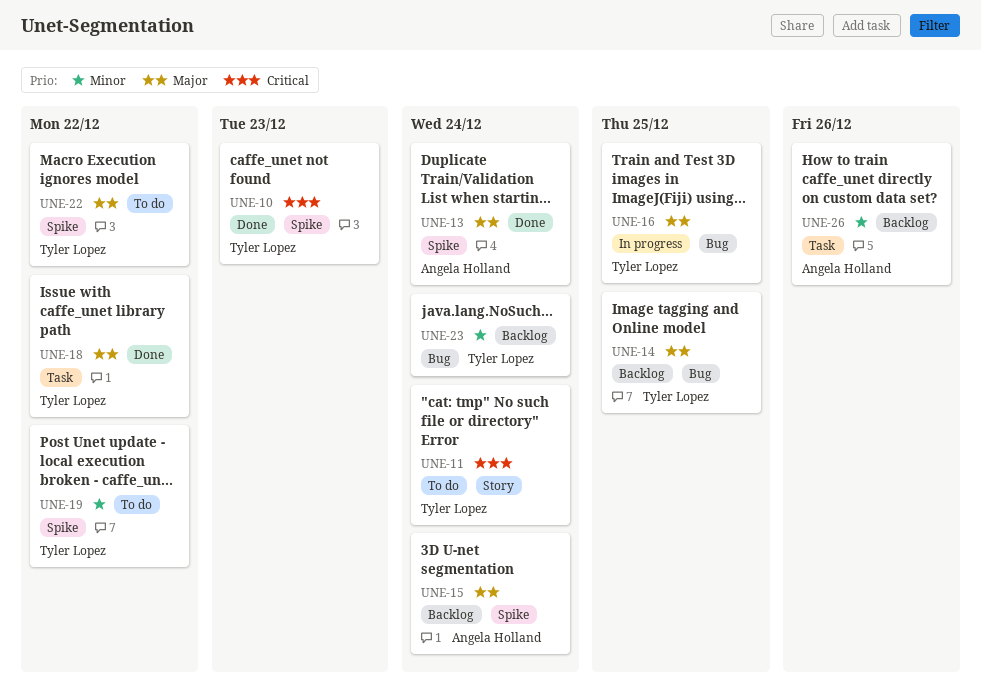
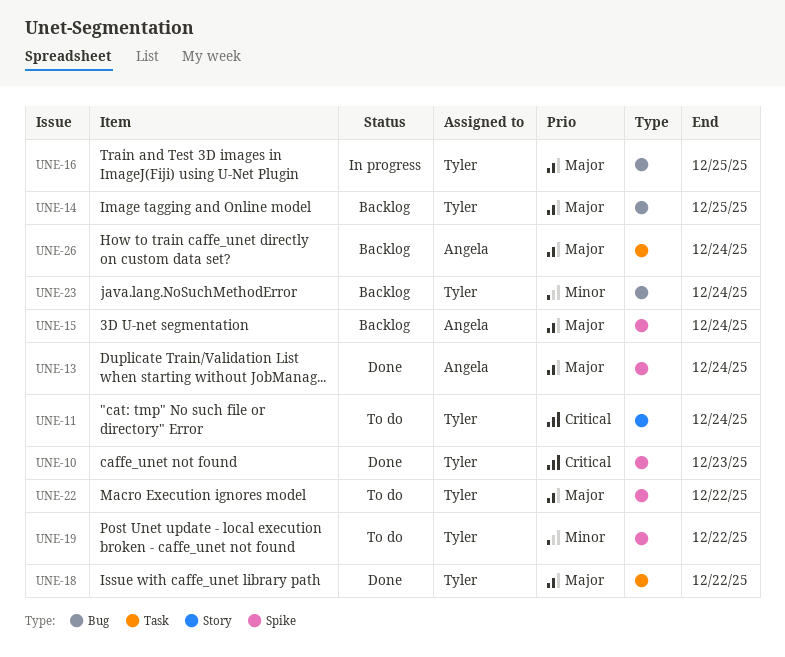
UNE-26, priority: Minor -> Major
UNE-26, due: Dec 26 -> Dec 24

